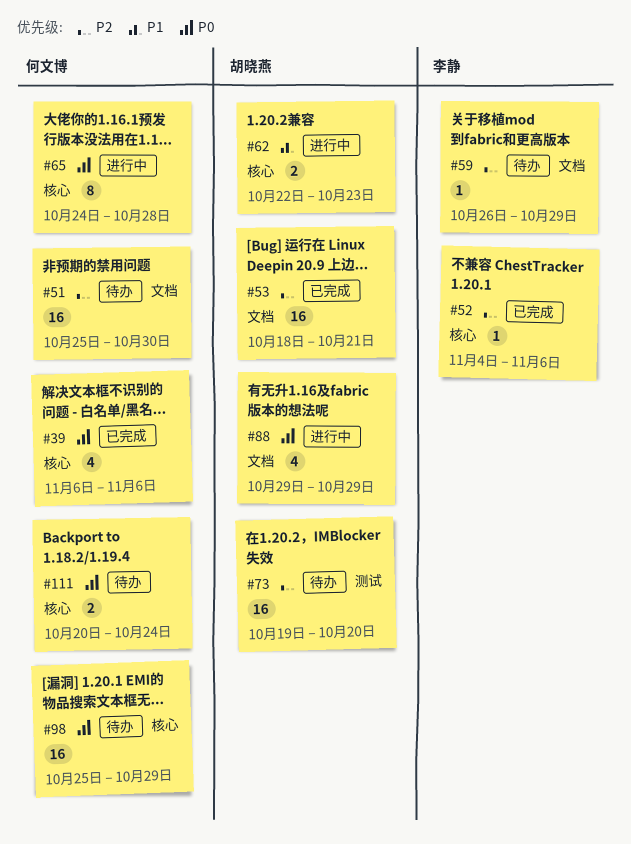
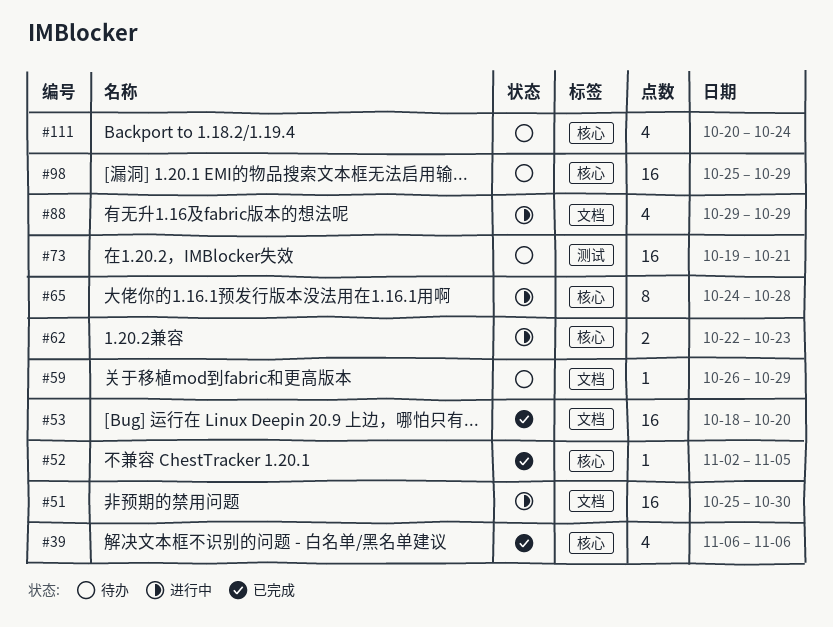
#51, status: 待办 -> 进行中
#52, start: Nov 4 -> Nov 2
#52, due: Nov 6 -> Nov 5
#53, due: Oct 21 -> Oct 20
#73, due: Oct 20 -> Oct 21
#111, estimate: 2 -> 4

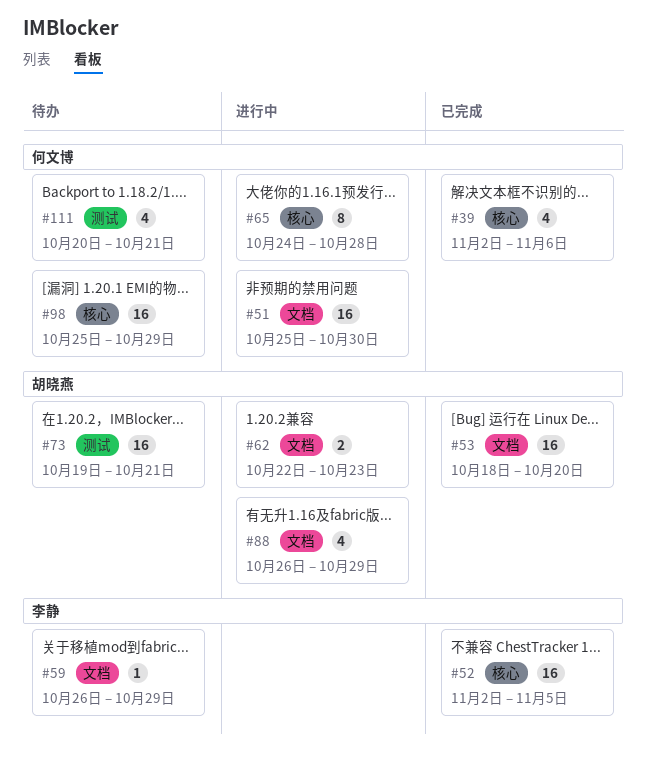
#39, start: Nov 6 -> Nov 2
#52, estimate: 1 -> 16
#62, label: 核心 -> 文档
#88, start: Oct 29 -> Oct 26
#111, label: 核心 -> 测试
#111, due: Oct 24 -> Oct 21

